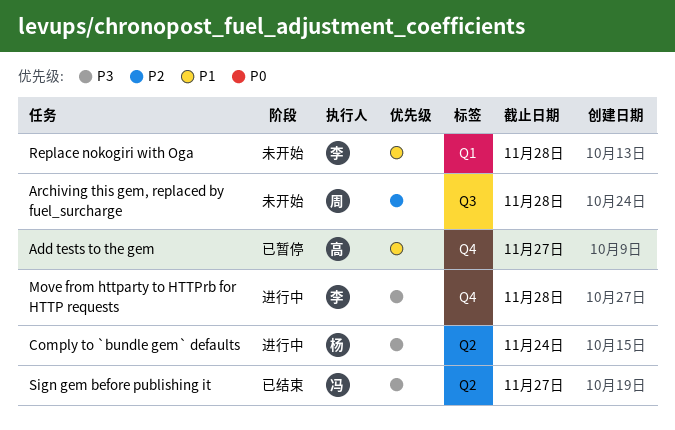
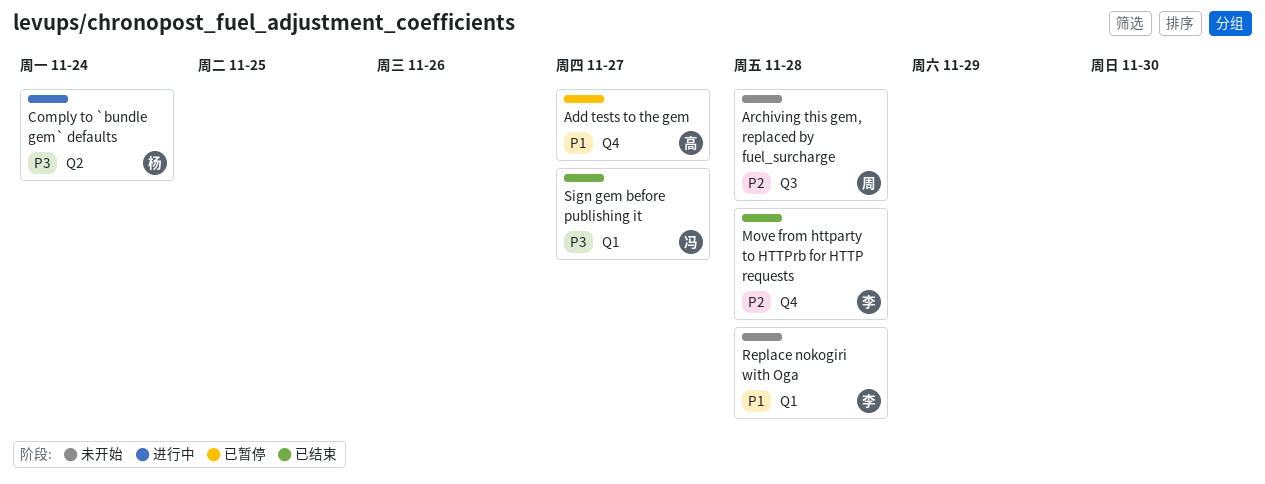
Move from httparty to HTTPrb for HTTP requests, status: 进行中 -> 已结束
Move from httparty to HTTPrb for HTTP requests, priority: P3 -> P2
Sign gem before publishing it, label: Q2 -> Q1

